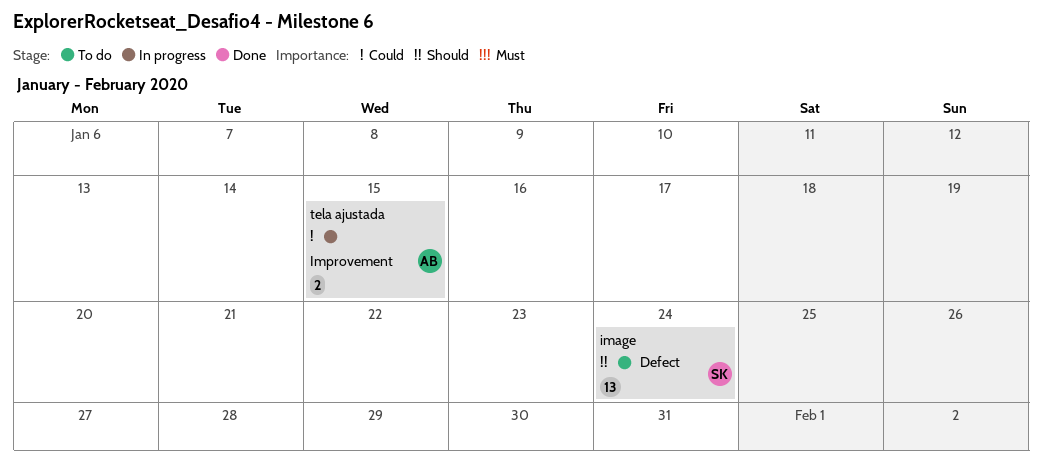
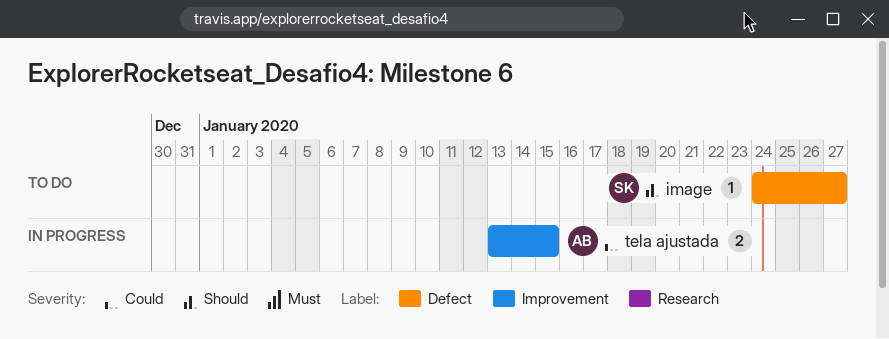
image, estimate: 13 -> 1
image, due: Jan 24 -> Jan 27

